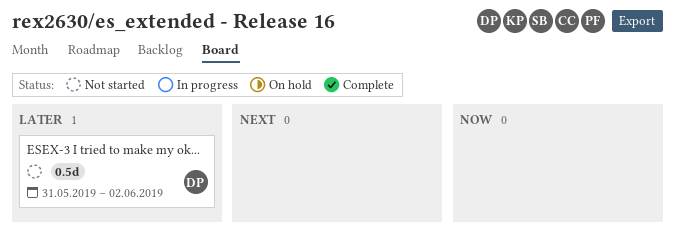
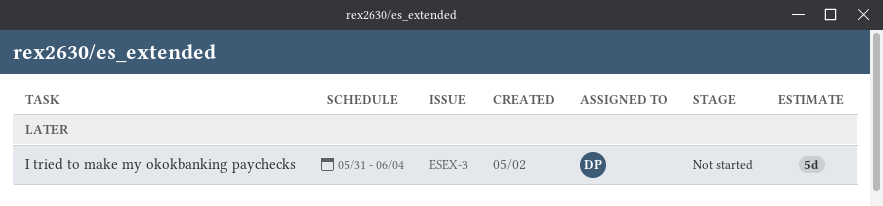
ESEX-3, estimate: 0.5d -> 5d
ESEX-3, due: Jun 2 -> Jun 4

